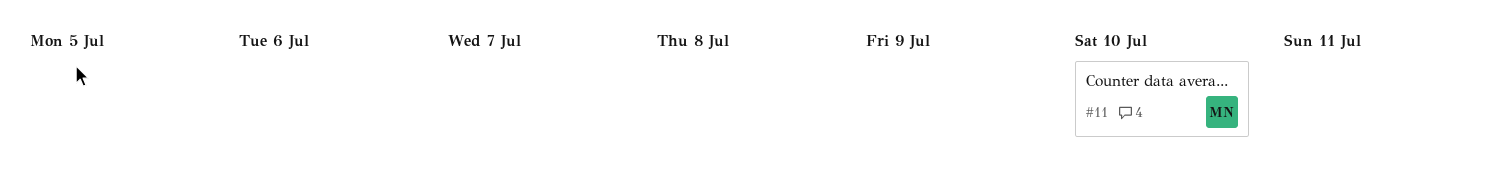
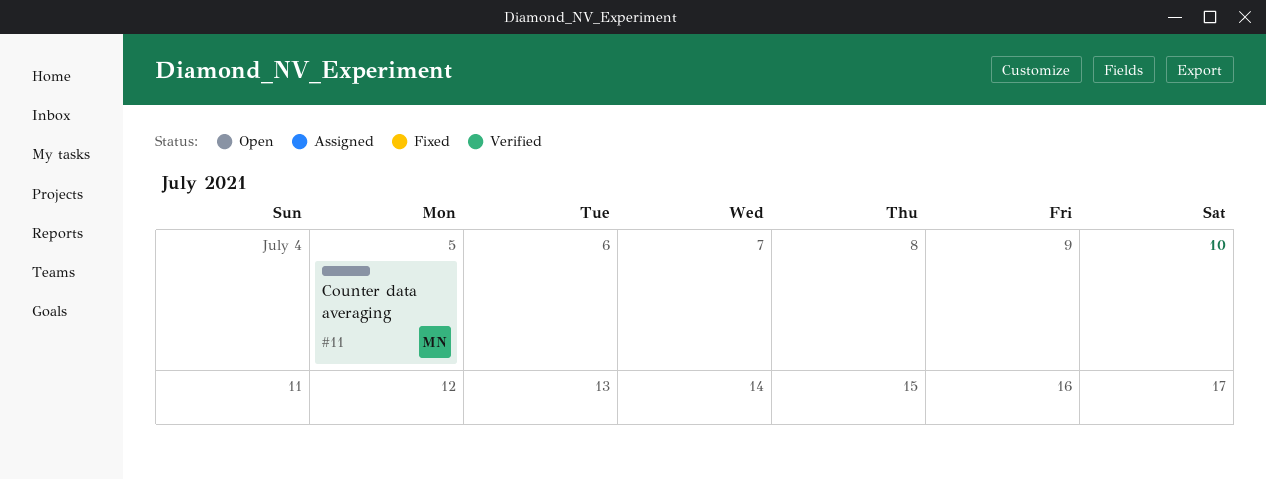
#11, due: Jul 10 -> Jul 5

